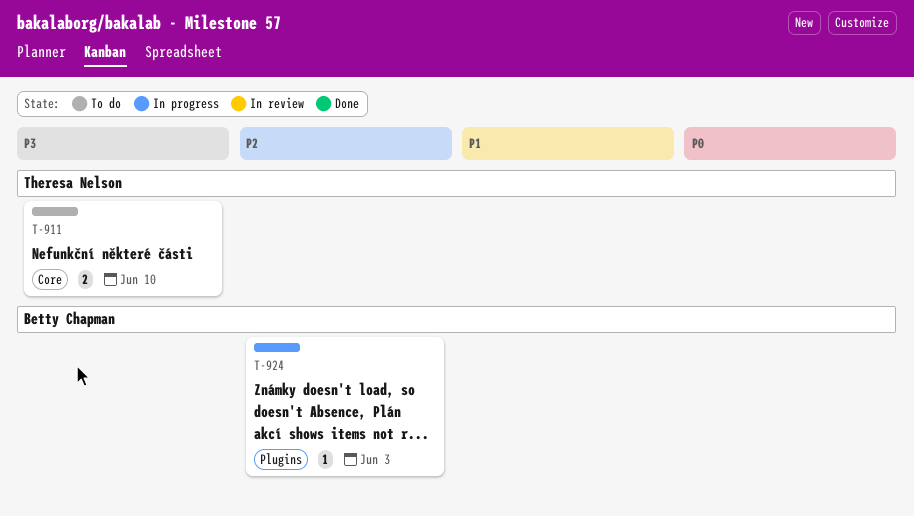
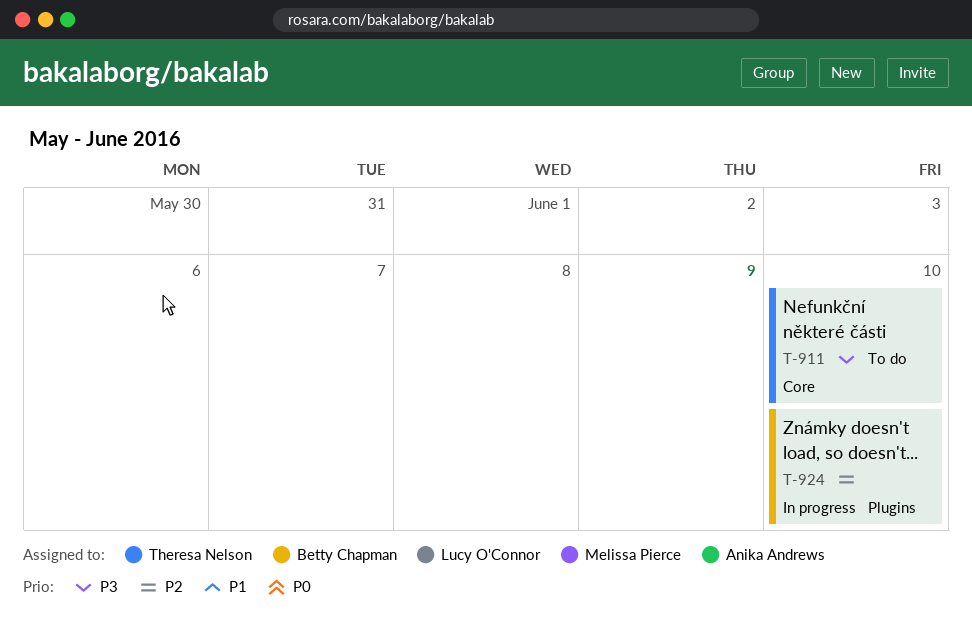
T-924, due: Jun 3 -> Jun 10

